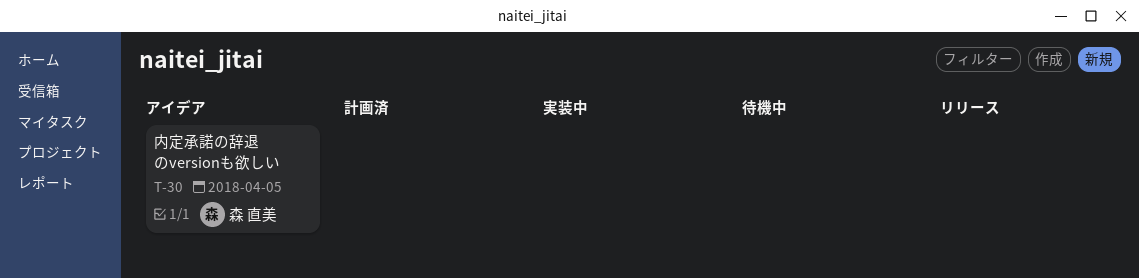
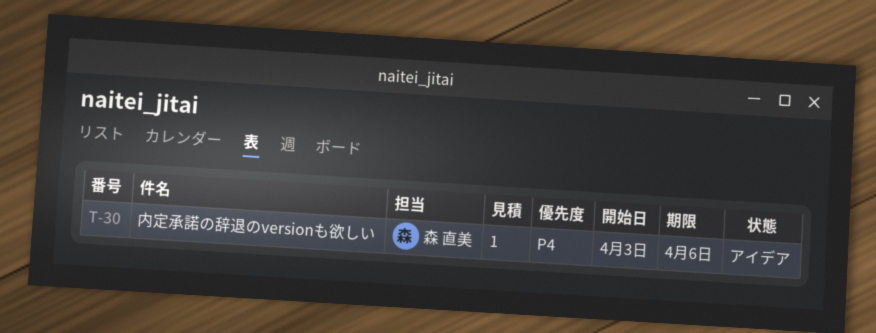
T-30, due: Apr 5 -> Apr 6

